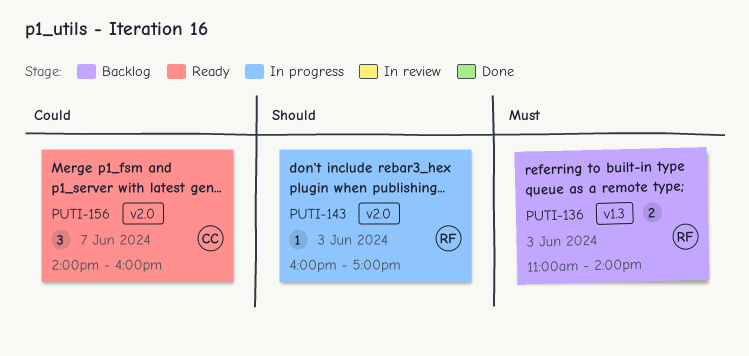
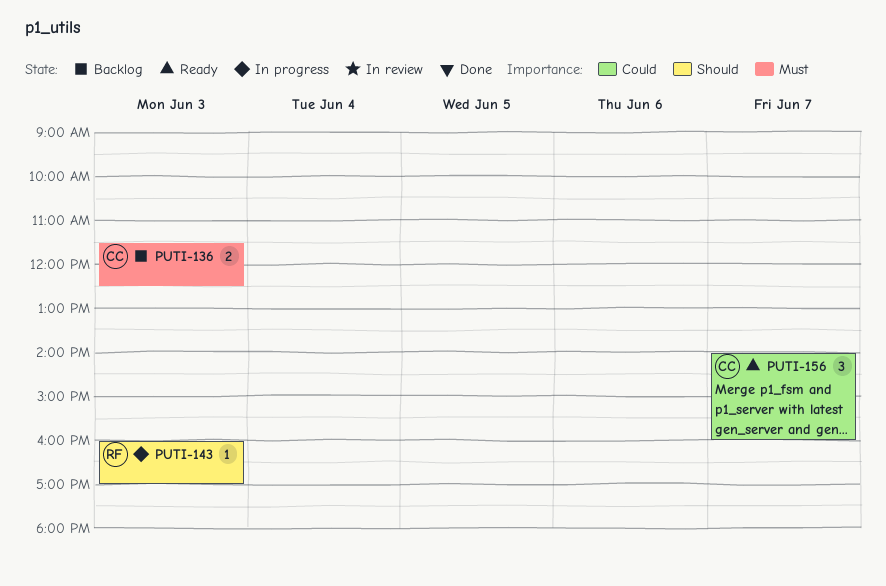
PUTI-136, owner: RF -> CC
PUTI-136, begins: 11:00 -> 11:30
PUTI-136, ends: 14:00 -> 12:30

